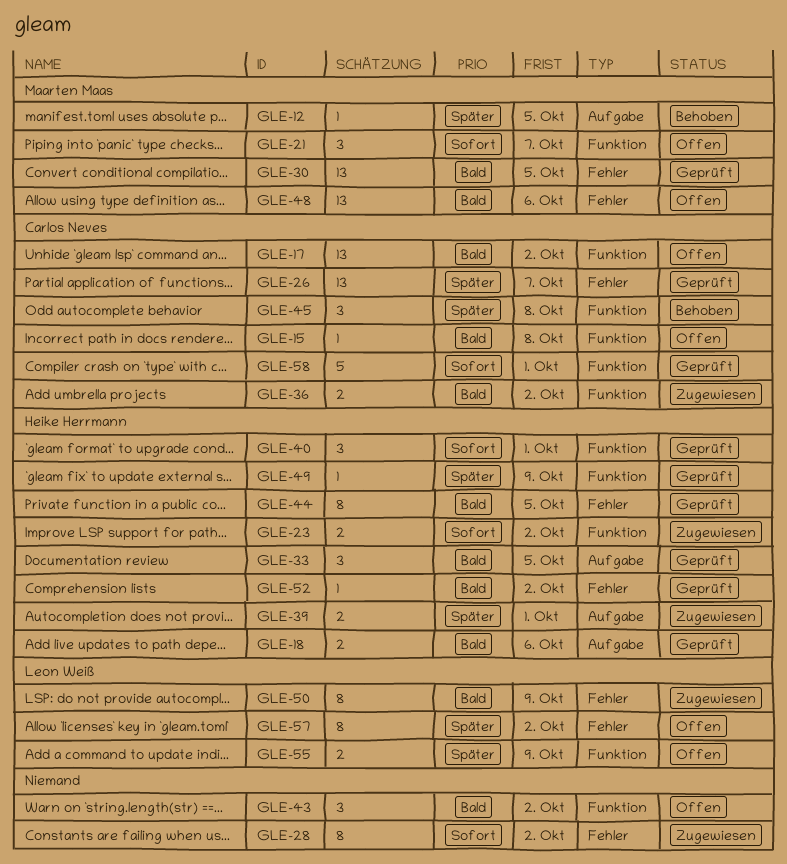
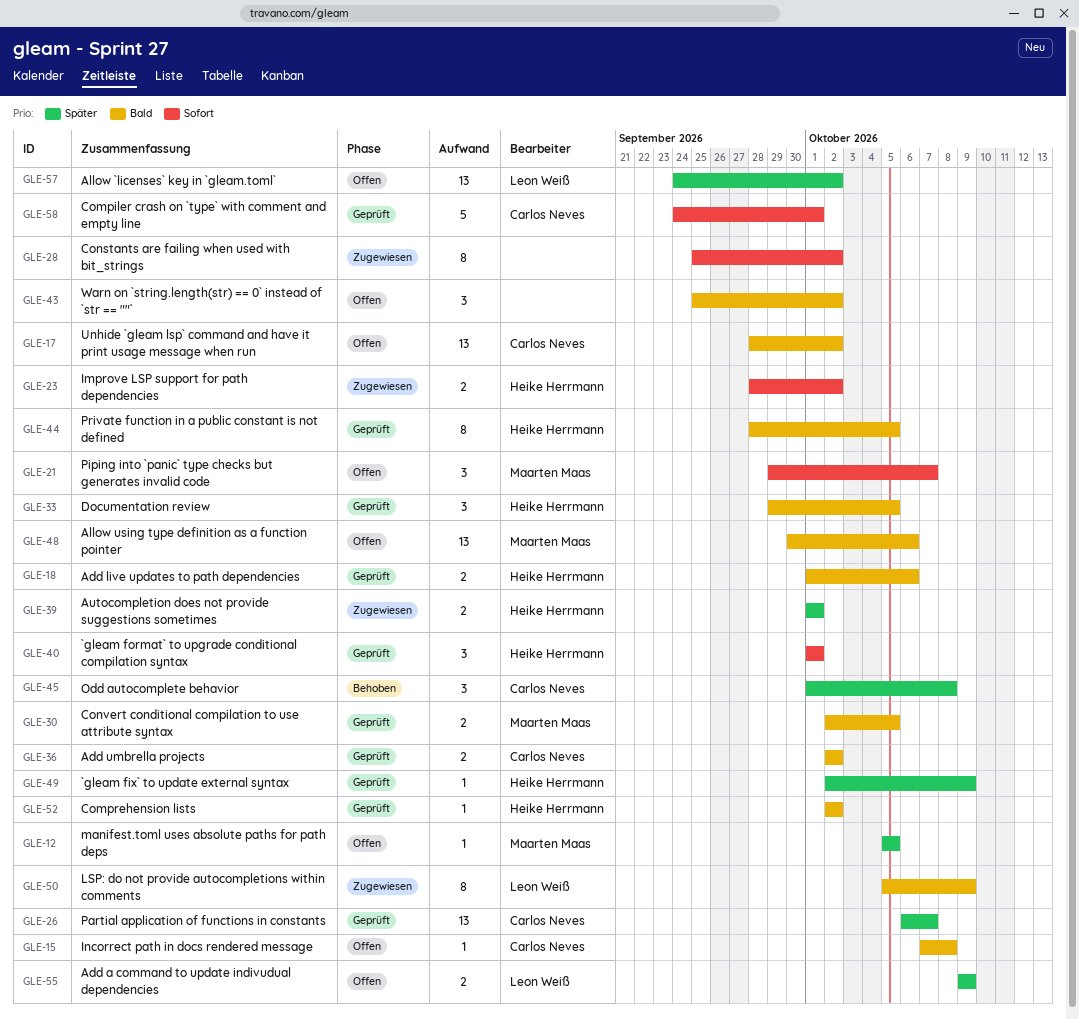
GLE-12, status: Behoben -> Offen
GLE-30, estimate: 13 -> 2
GLE-36, status: Zugewiesen -> Geprüft
GLE-57, estimate: 8 -> 13

